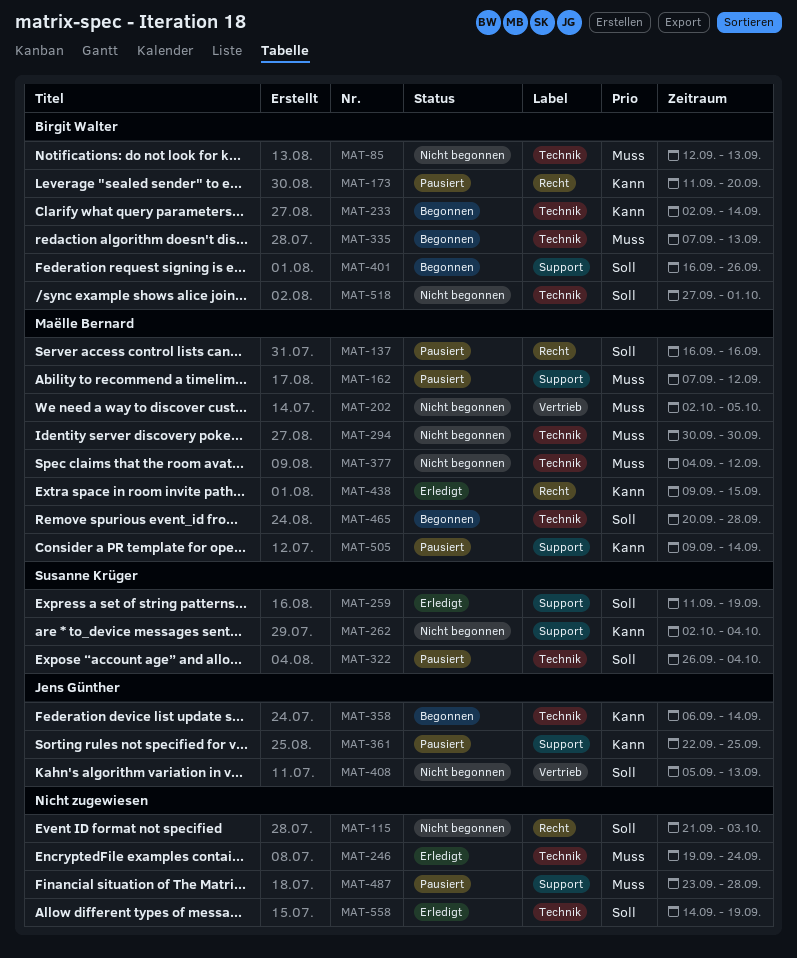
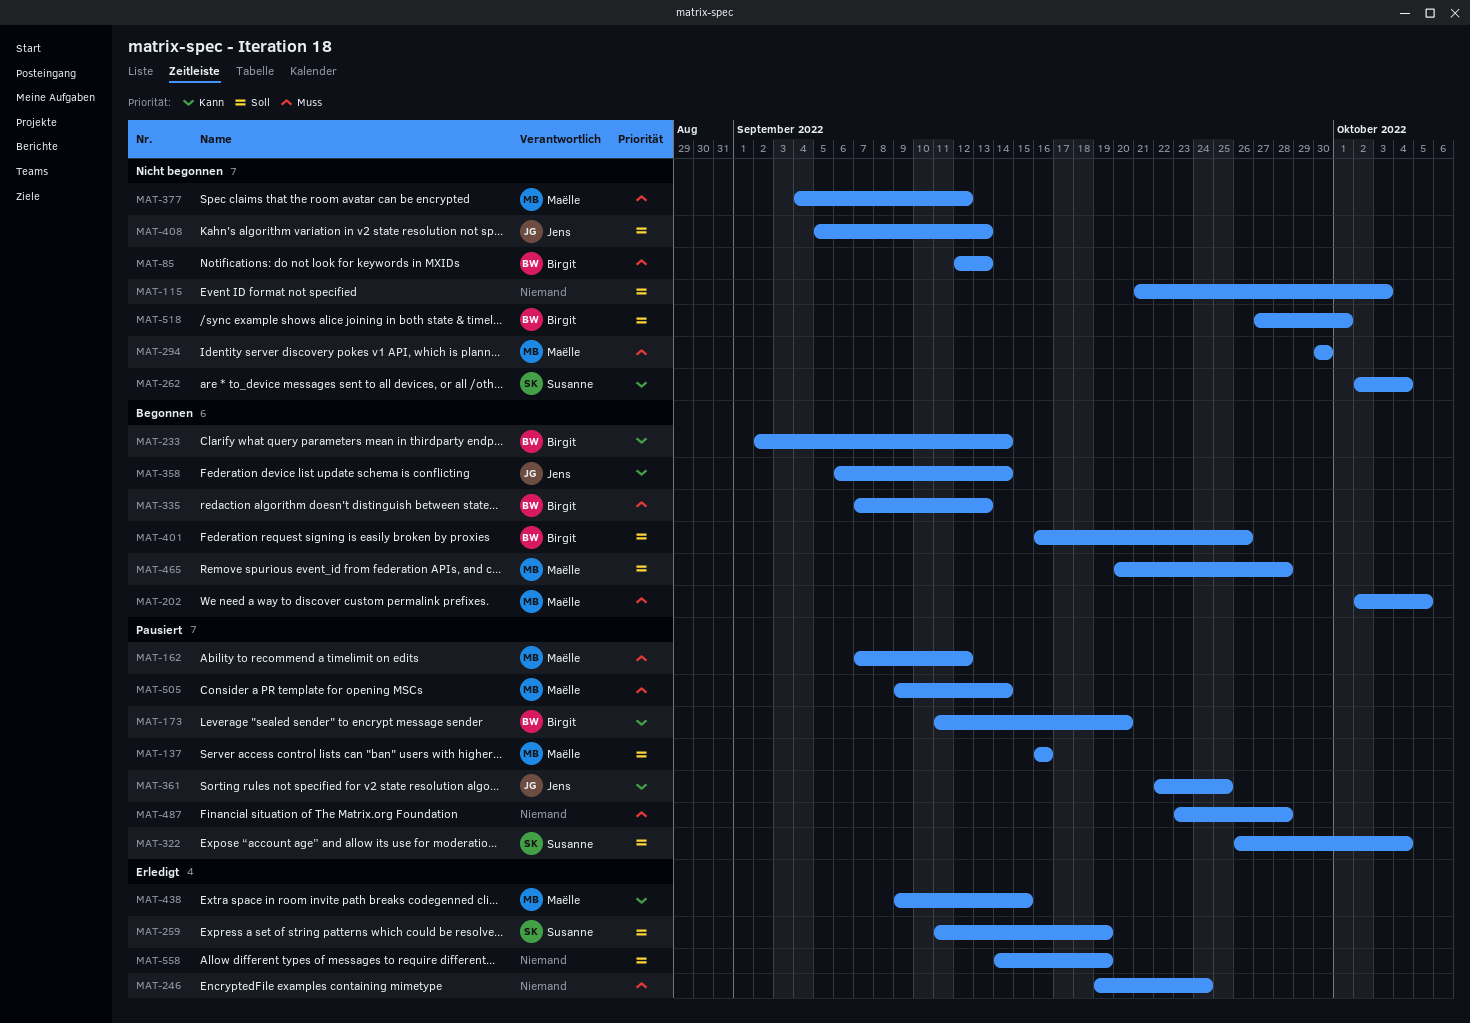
MAT-202, status: Nicht begonnen -> Begonnen
MAT-505, priority: Kann -> Muss

